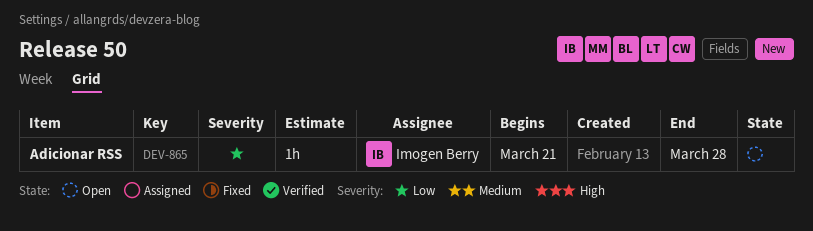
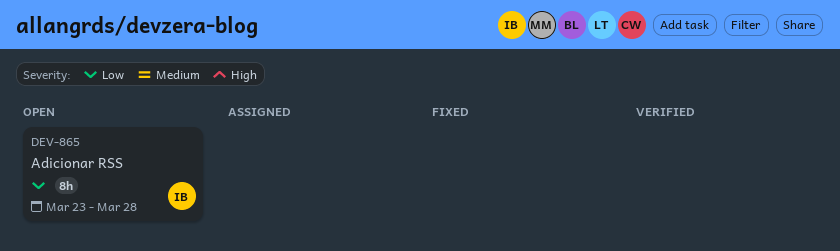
DEV-865, estimate: 1h -> 8h
DEV-865, start: Mar 21 -> Mar 23

